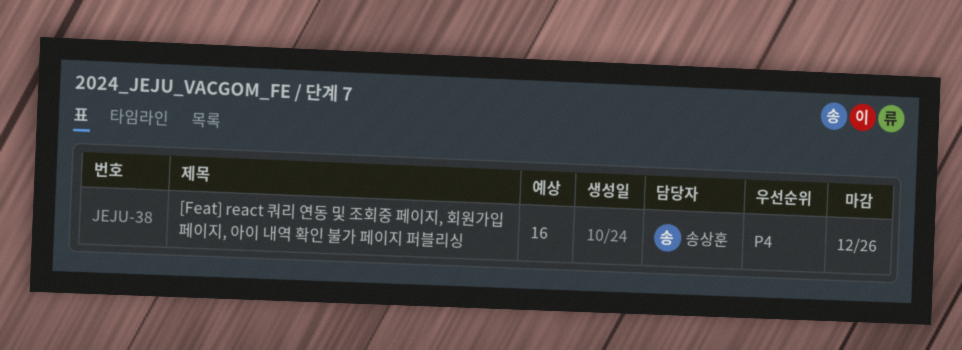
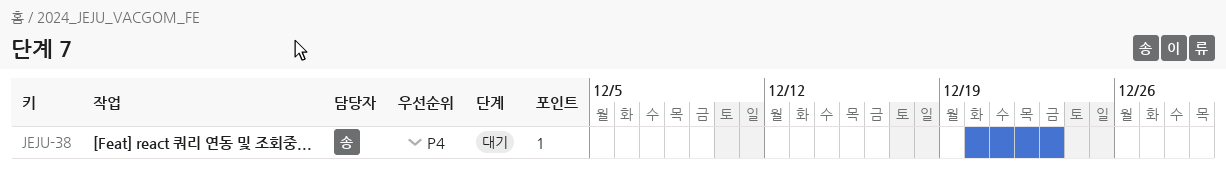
JEJU-38, estimate: 16 -> 1
JEJU-38, due: Dec 26 -> Dec 23

